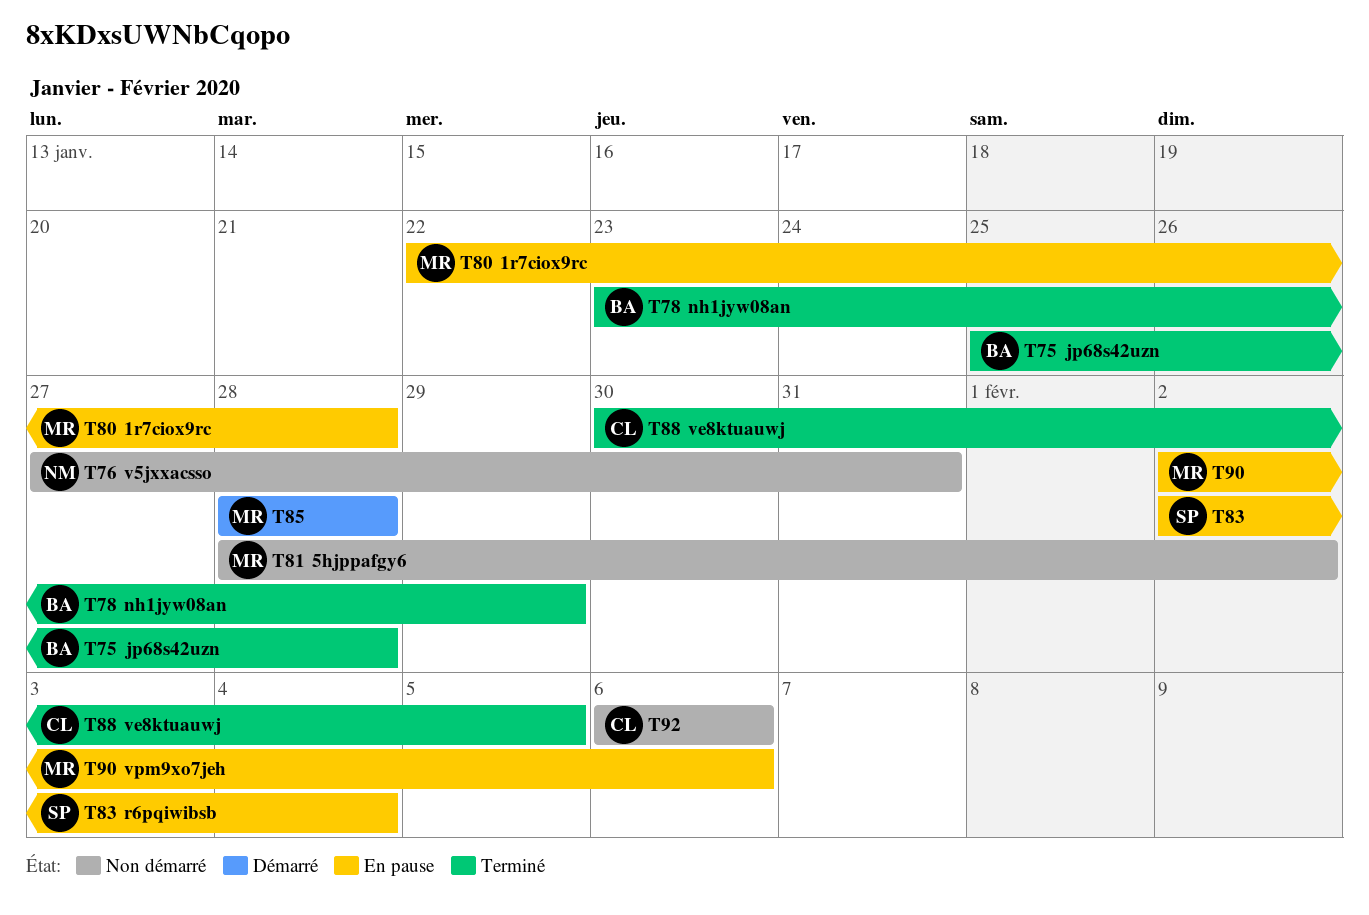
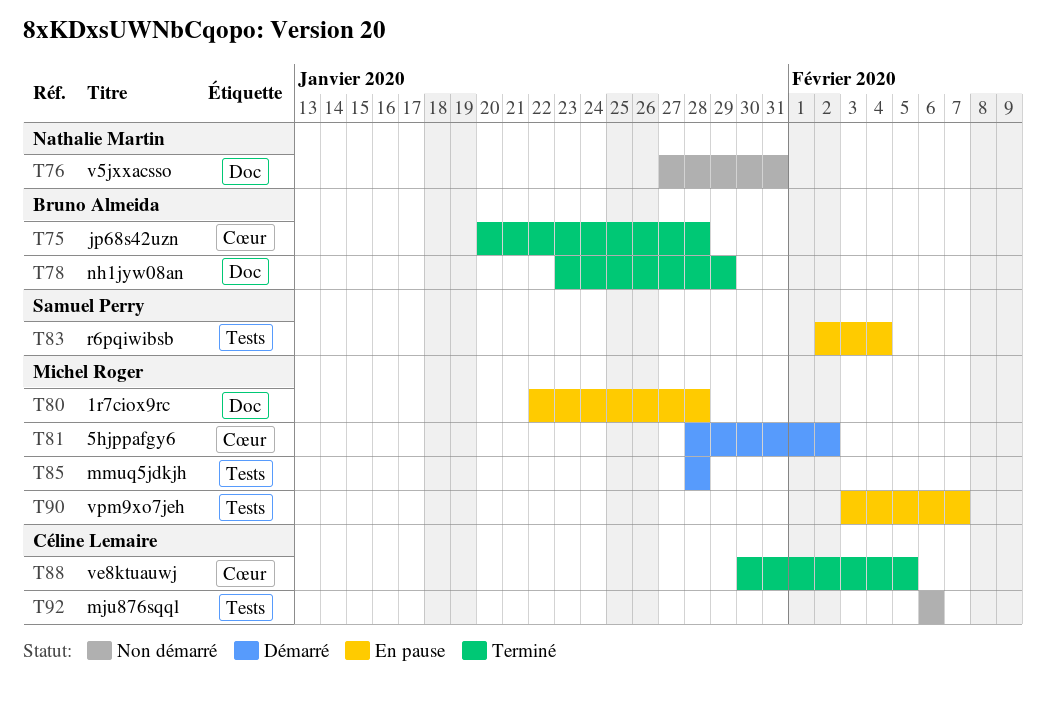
T75, start: Jan 25 -> Jan 20
T81, status: Non démarré -> Démarré
T90, start: Feb 2 -> Feb 3
T90, due: Feb 6 -> Feb 7

